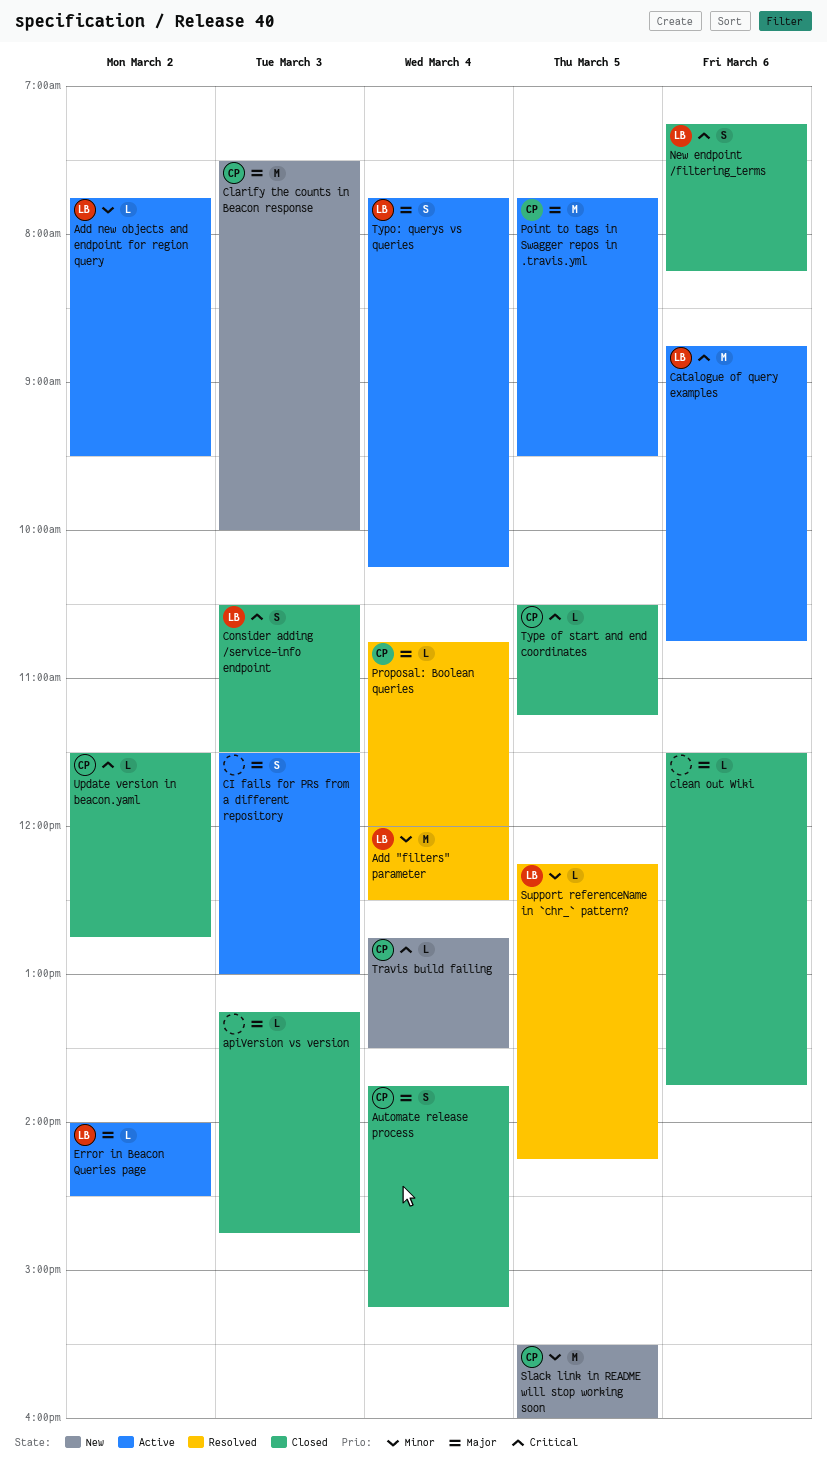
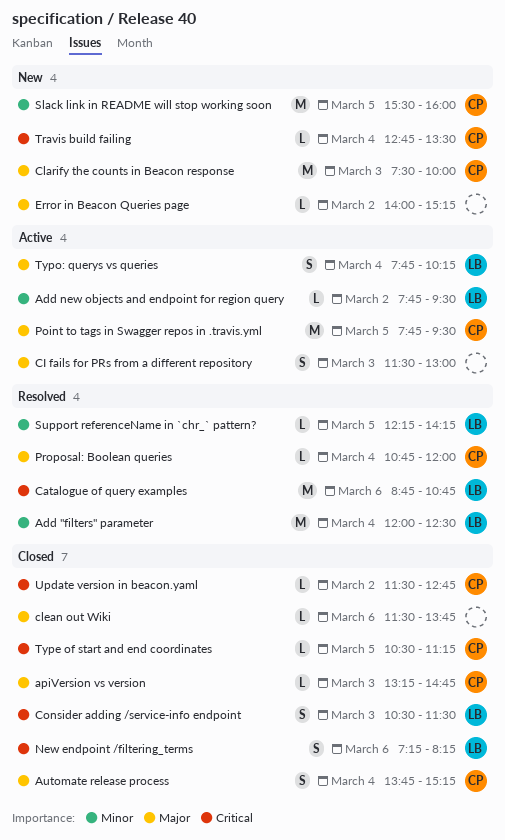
apiVersion vs version, owner: none -> CP
Catalogue of query examples, status: Active -> Resolved
Error in Beacon Queries page, status: Active -> New
Error in Beacon Queries page, owner: LB -> none
Error in Beacon Queries page, ends: 14:30 -> 15:15

